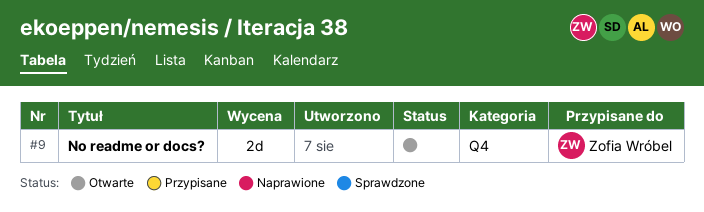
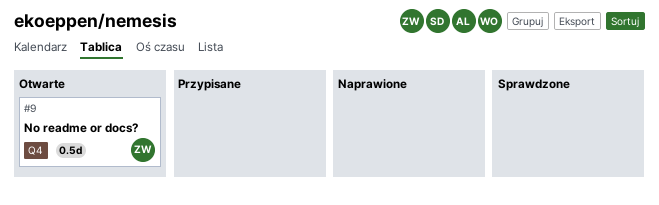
#9, estimate: 2d -> 0.5d

